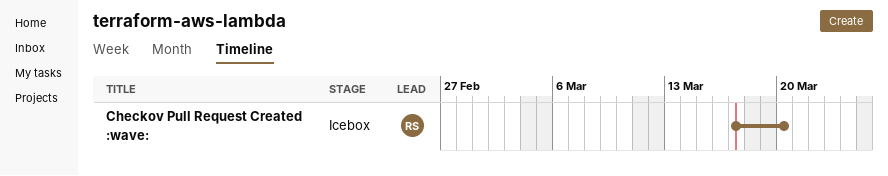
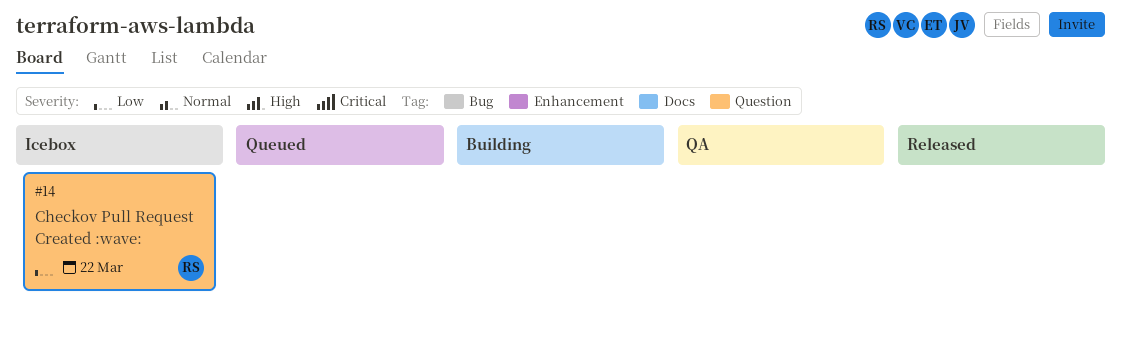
Checkov Pull Request Created :wave:, due: Mar 20 -> Mar 22

